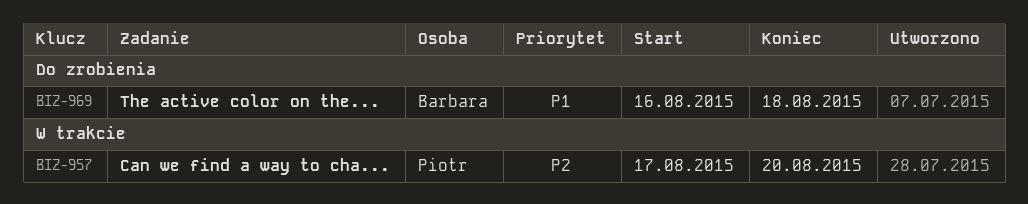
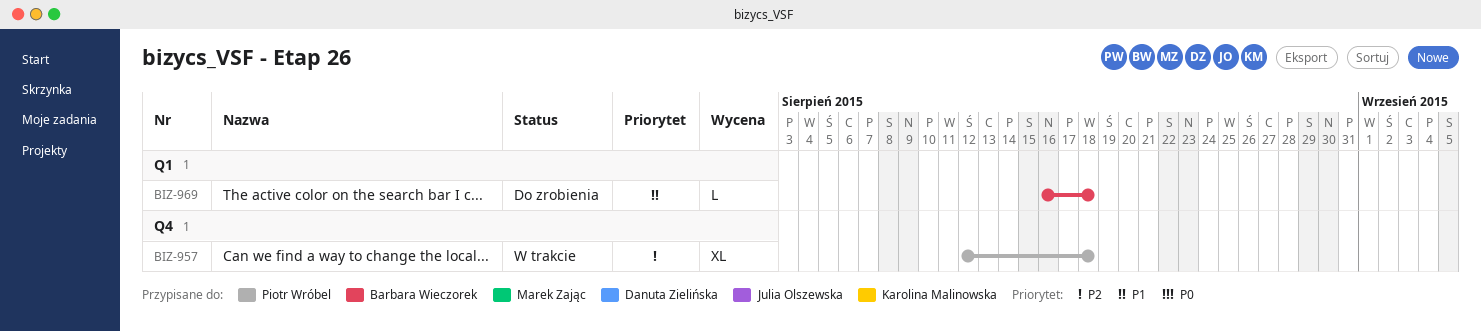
BIZ-957, start: Aug 17 -> Aug 12
BIZ-957, due: Aug 20 -> Aug 18

